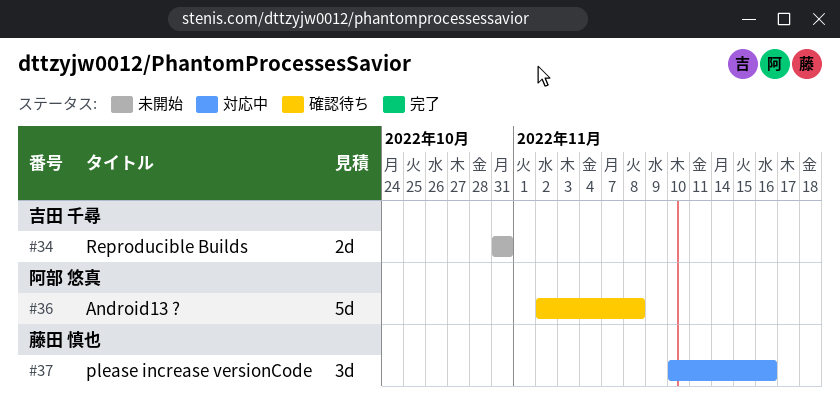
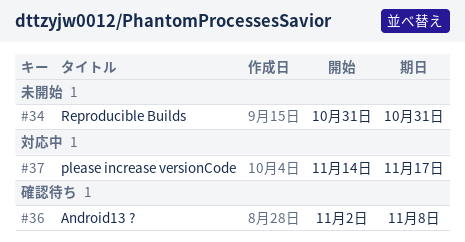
#37, start: Nov 10 -> Nov 14
#37, due: Nov 16 -> Nov 17

